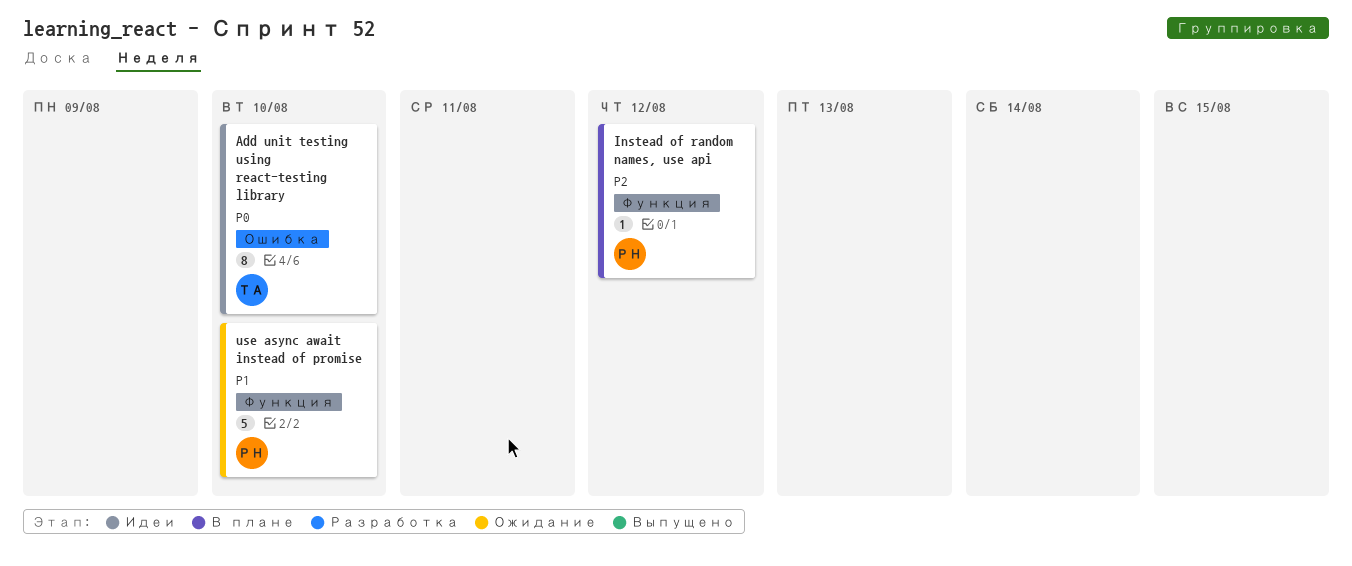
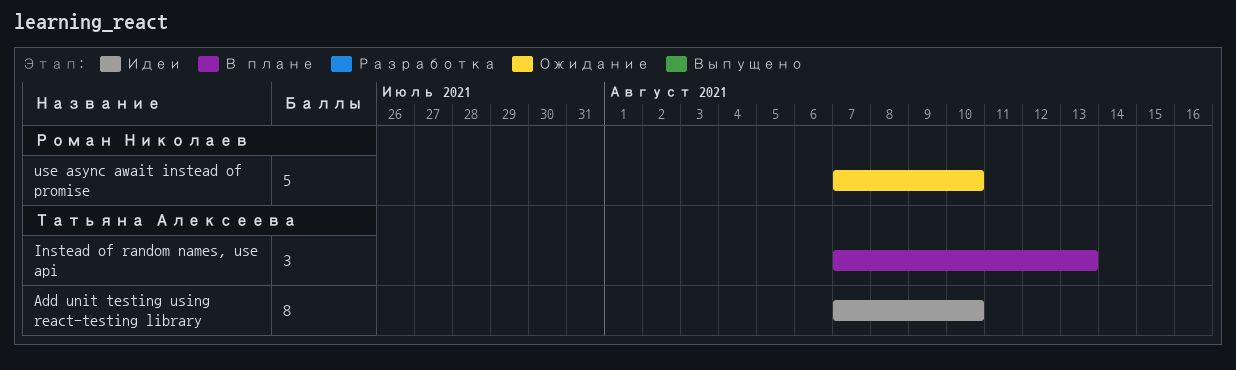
Instead of random names, use api, owner: Роман Николаев -> Татьяна Алексеева
Instead of random names, use api, estimate: 1 -> 3
Instead of random names, use api, due: Aug 12 -> Aug 13

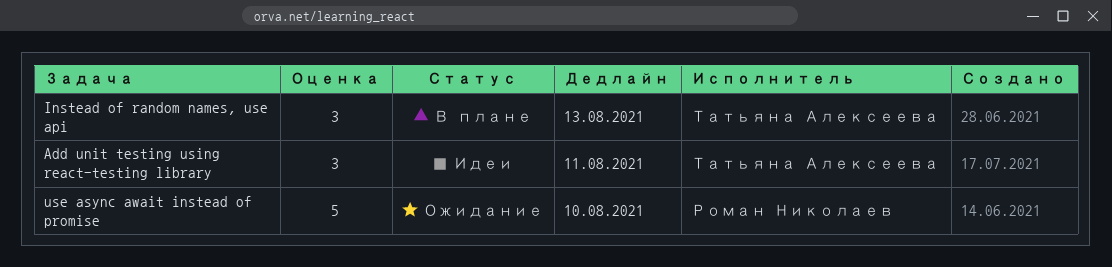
Add unit testing using react-testing library, estimate: 8 -> 3
Add unit testing using react-testing library, due: Aug 10 -> Aug 11

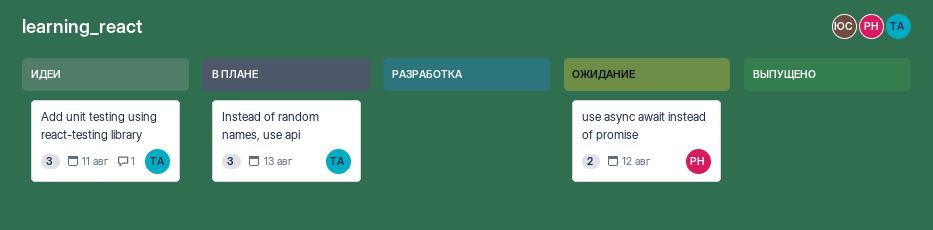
use async await instead of promise, estimate: 5 -> 2
use async await instead of promise, due: Aug 10 -> Aug 12

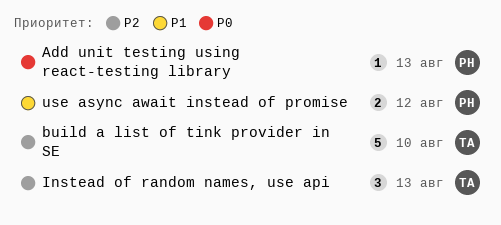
Add unit testing using react-testing library, owner: ТА -> РН
Add unit testing using react-testing library, estimate: 3 -> 1
Add unit testing using react-testing library, due: Aug 11 -> Aug 13
build a list of tink provider in SE: none -> present

